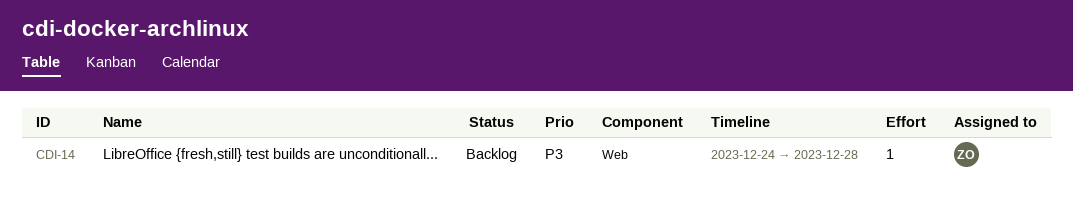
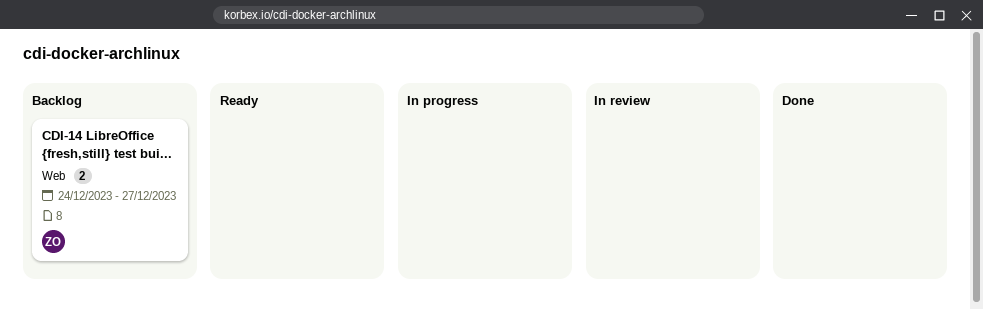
CDI-14, estimate: 1 -> 2
CDI-14, due: Dec 28 -> Dec 27

